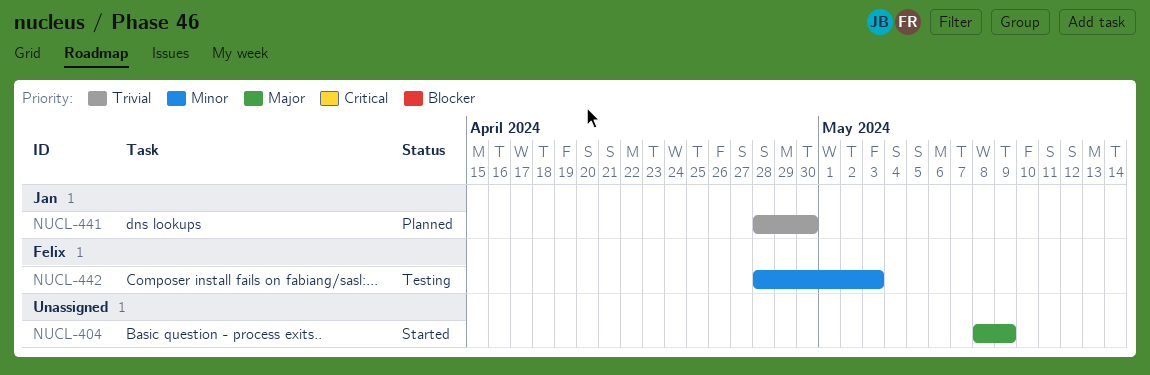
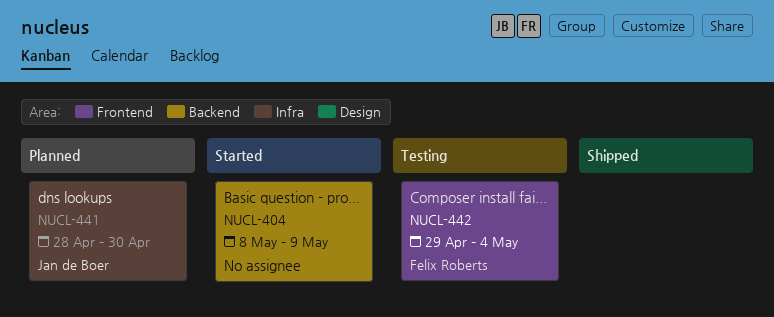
NUCL-442, start: Apr 28 -> Apr 29
NUCL-442, due: May 3 -> May 4

